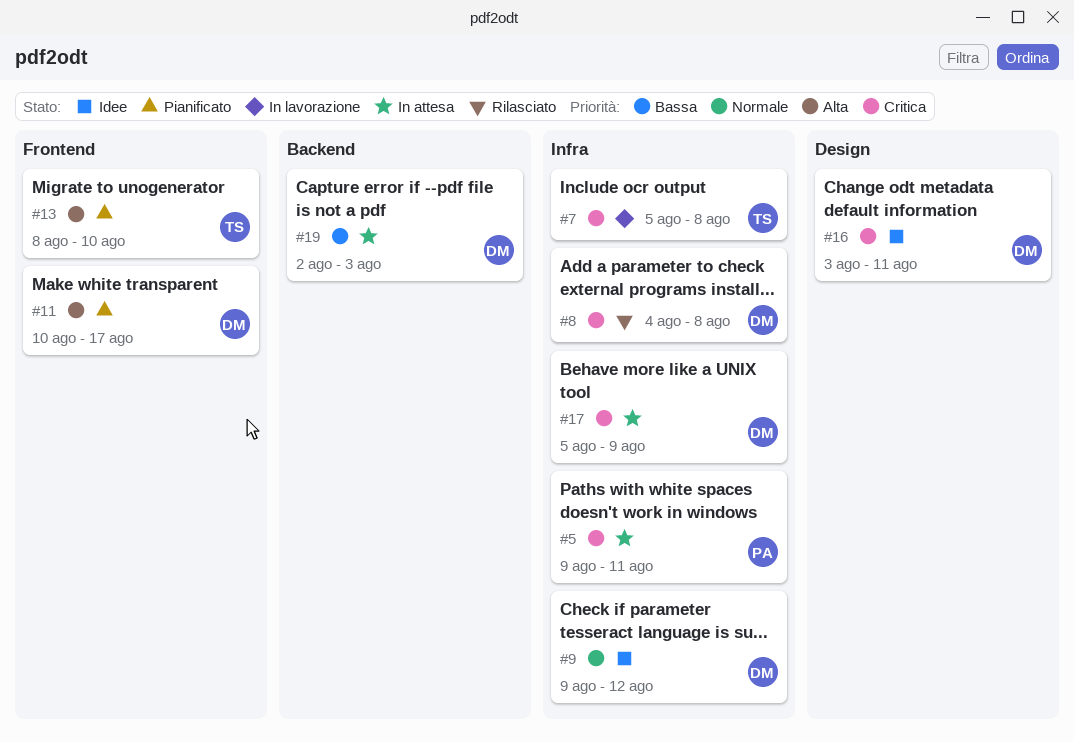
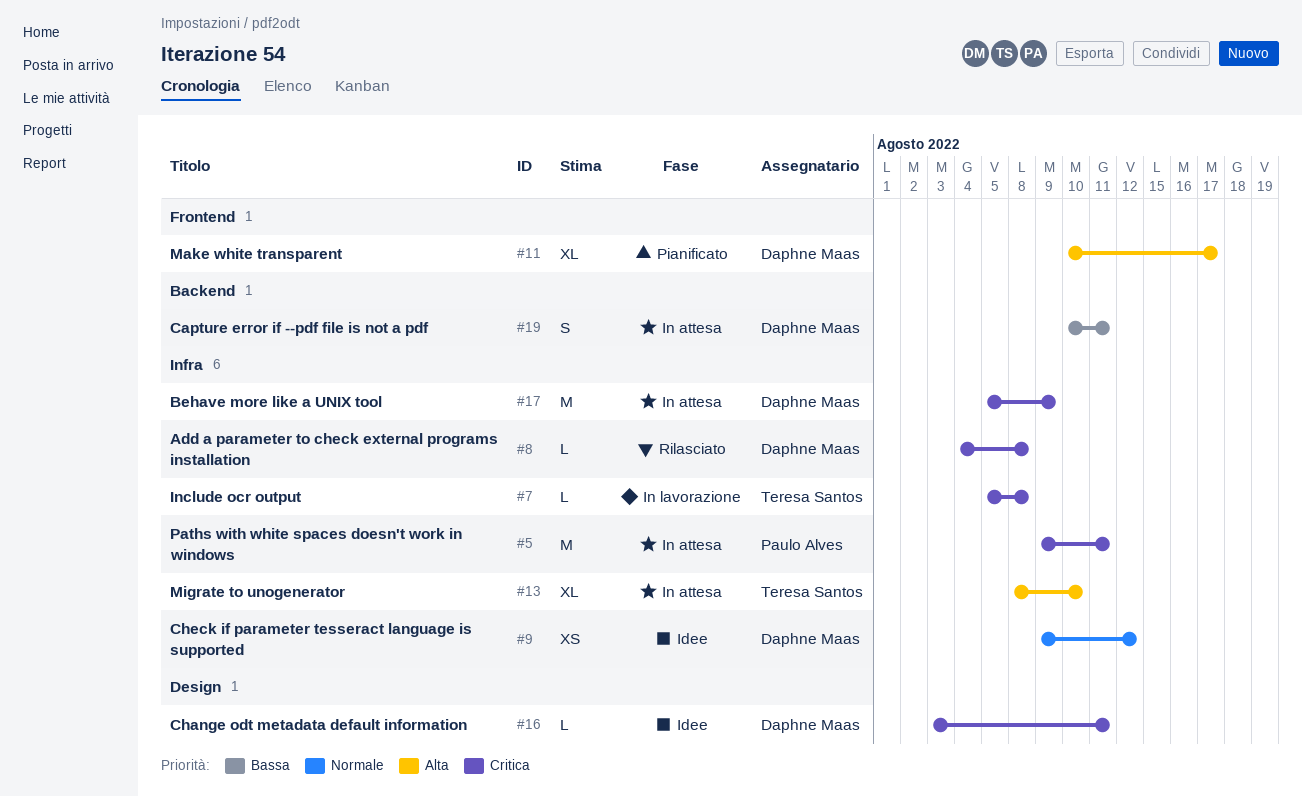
#13, status: Pianificato -> In attesa
#13, label: Frontend -> Infra
#19, start: Aug 2 -> Aug 10
#19, due: Aug 3 -> Aug 11

